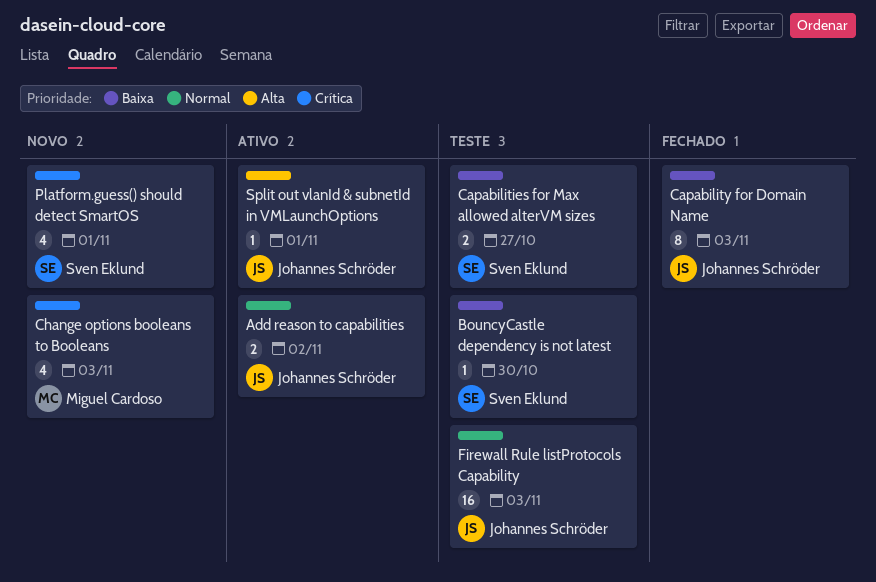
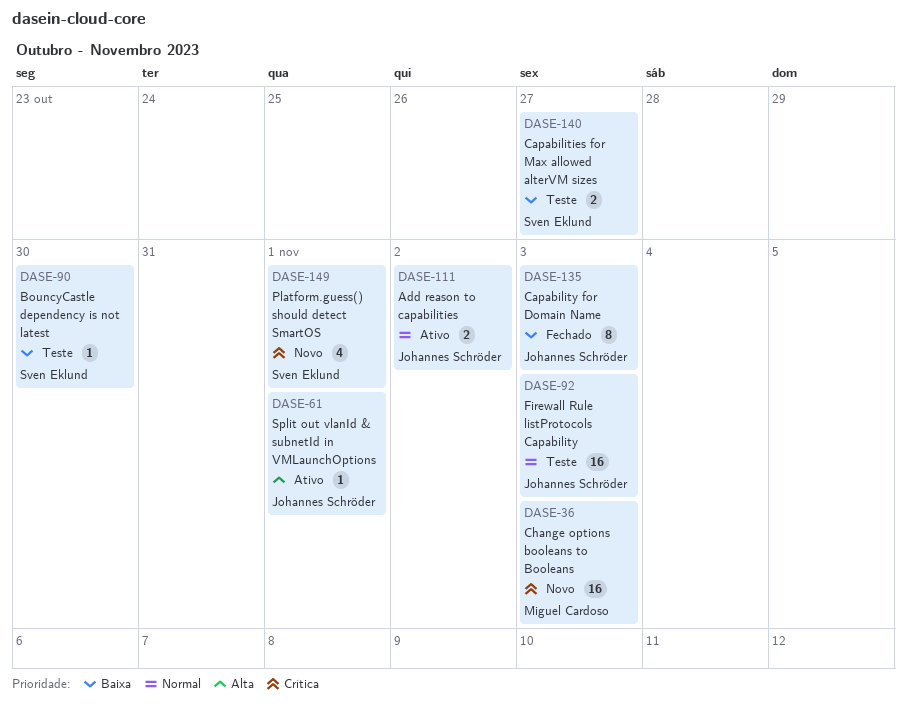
Change options booleans to Booleans, estimate: 4 -> 16

